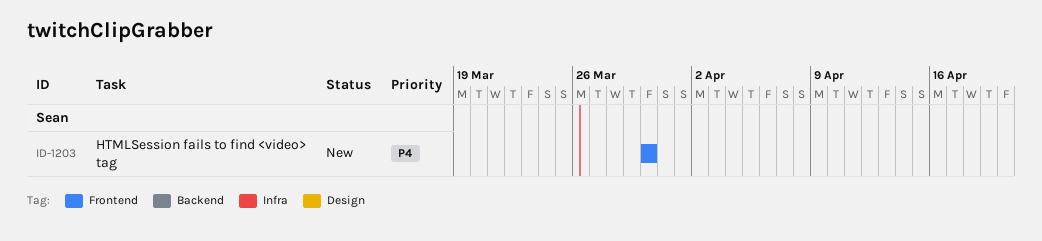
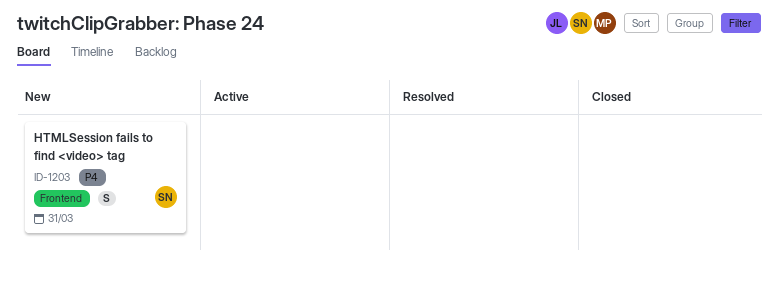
ID-1203, due: Mar 30 -> Mar 31

